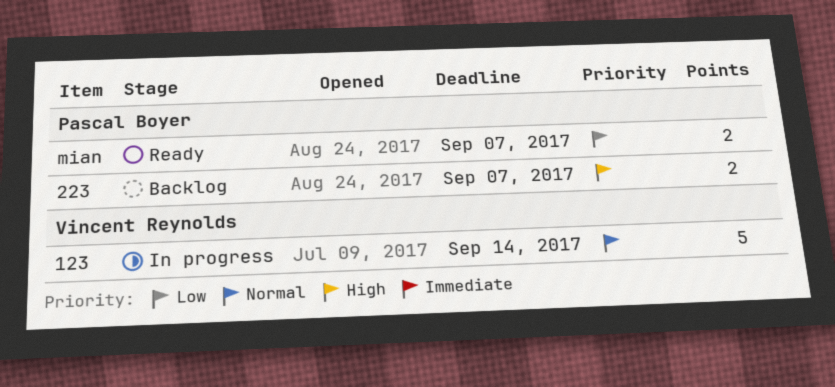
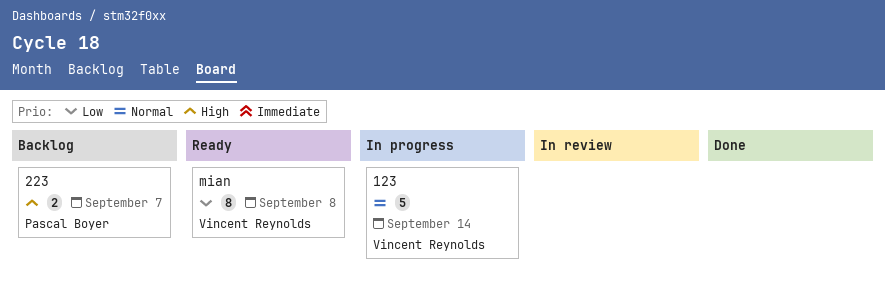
mian, owner: Pascal Boyer -> Vincent Reynolds
mian, estimate: 2 -> 8
mian, due: Sep 7 -> Sep 8

